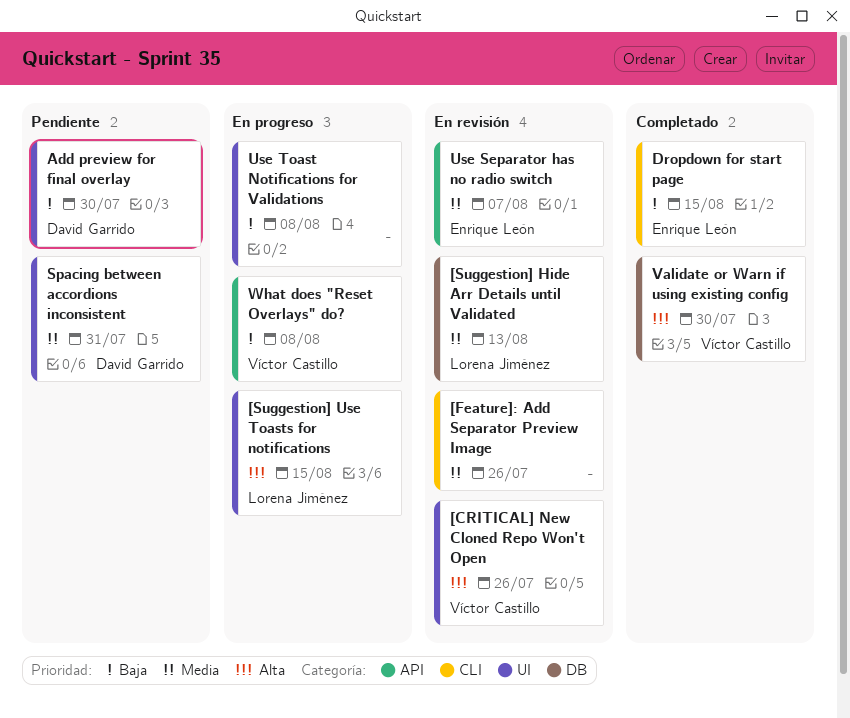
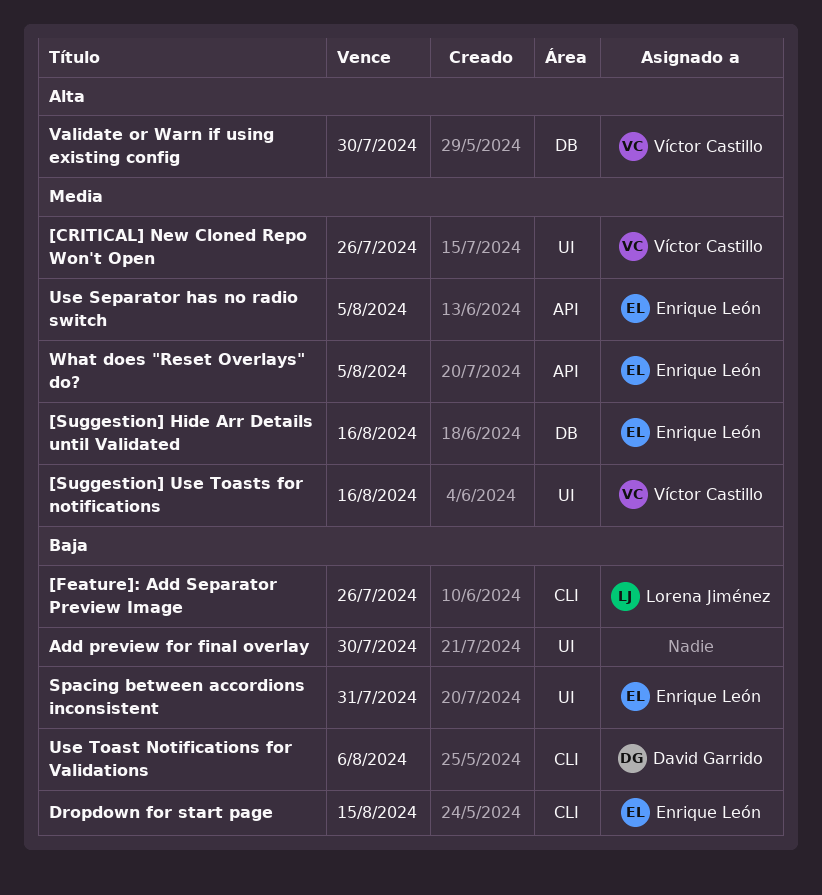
[CRITICAL] New Cloned Repo Won't Open, priority: Alta -> Media
[Feature]: Add Separator Preview Image, owner: none -> Lorena Jiménez
[Feature]: Add Separator Preview Image, priority: Media -> Baja
[Suggestion] Hide Arr Details until Validated, owner: Lorena Jiménez -> Enrique León
[Suggestion] Hide Arr Details until Validated, due: Aug 13 -> Aug 16
[Suggestion] Use Toasts for notifications, owner: Lorena Jiménez -> Víctor Castillo
[Suggestion] Use Toasts for notifications, priority: Alta -> Media
[Suggestion] Use Toasts for notifications, due: Aug 15 -> Aug 16
Add preview for final overlay, owner: David Garrido -> none
Spacing between accordions inconsistent, owner: David Garrido -> Enrique León
Spacing between accordions inconsistent, priority: Media -> Baja
Use Separator has no radio switch, due: Aug 7 -> Aug 5
Use Toast Notifications for Validations, owner: none -> David Garrido
Use Toast Notifications for Validations, label: UI -> CLI
Use Toast Notifications for Validations, due: Aug 8 -> Aug 6
What does "Reset Overlays" do?, owner: Víctor Castillo -> Enrique León
What does "Reset Overlays" do?, priority: Baja -> Media
What does "Reset Overlays" do?, due: Aug 8 -> Aug 5

